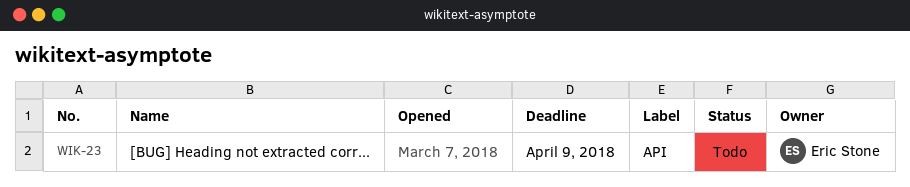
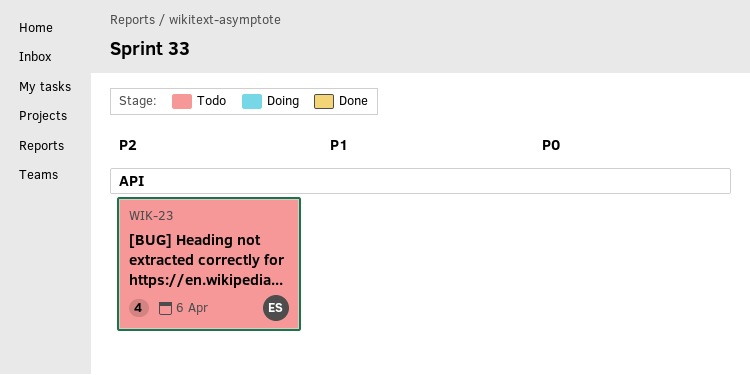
WIK-23, due: Apr 9 -> Apr 6

